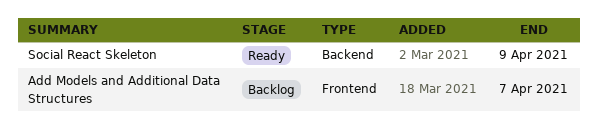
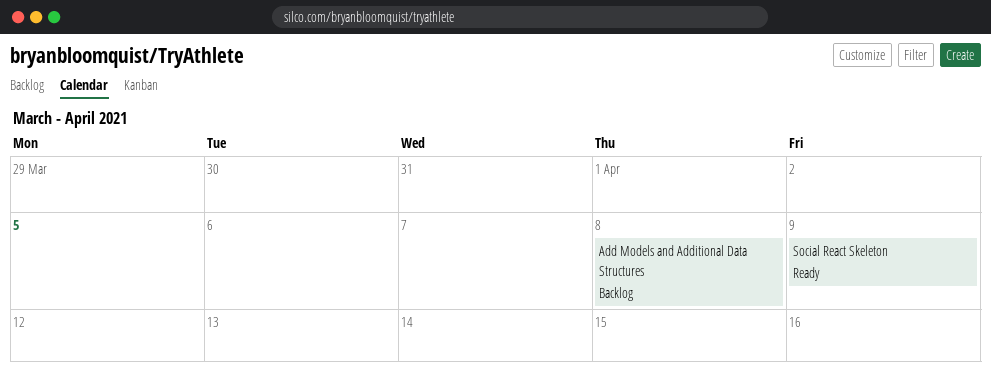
Add Models and Additional Data Structures, due: Apr 7 -> Apr 8

